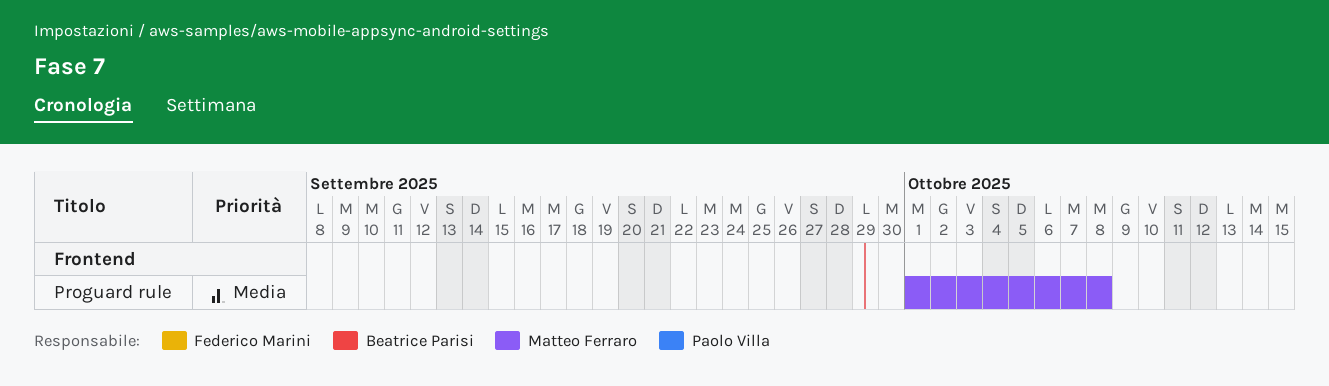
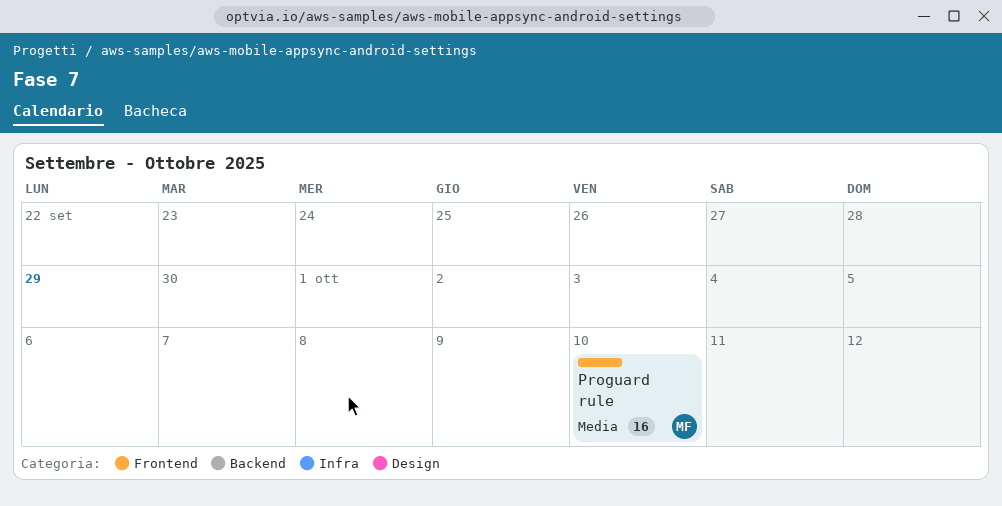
Proguard rule, due: Oct 8 -> Oct 10

